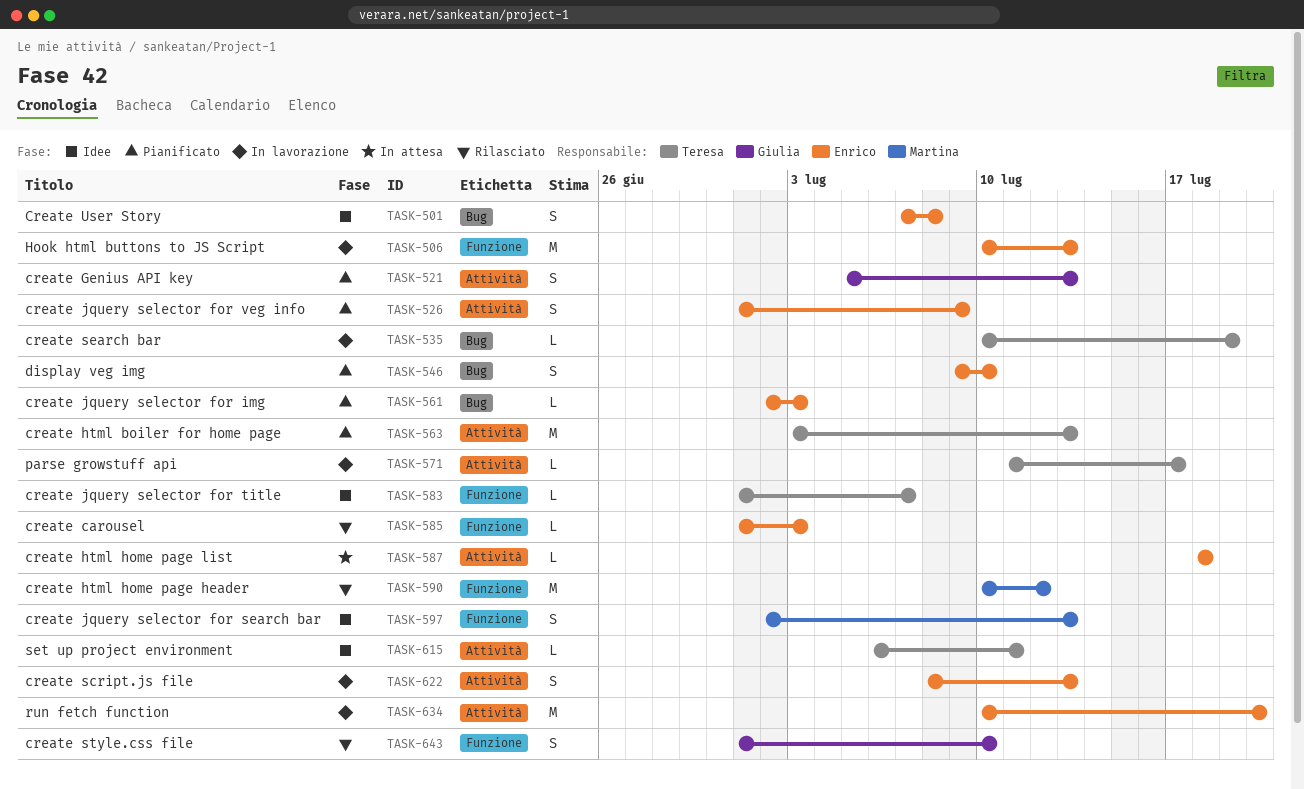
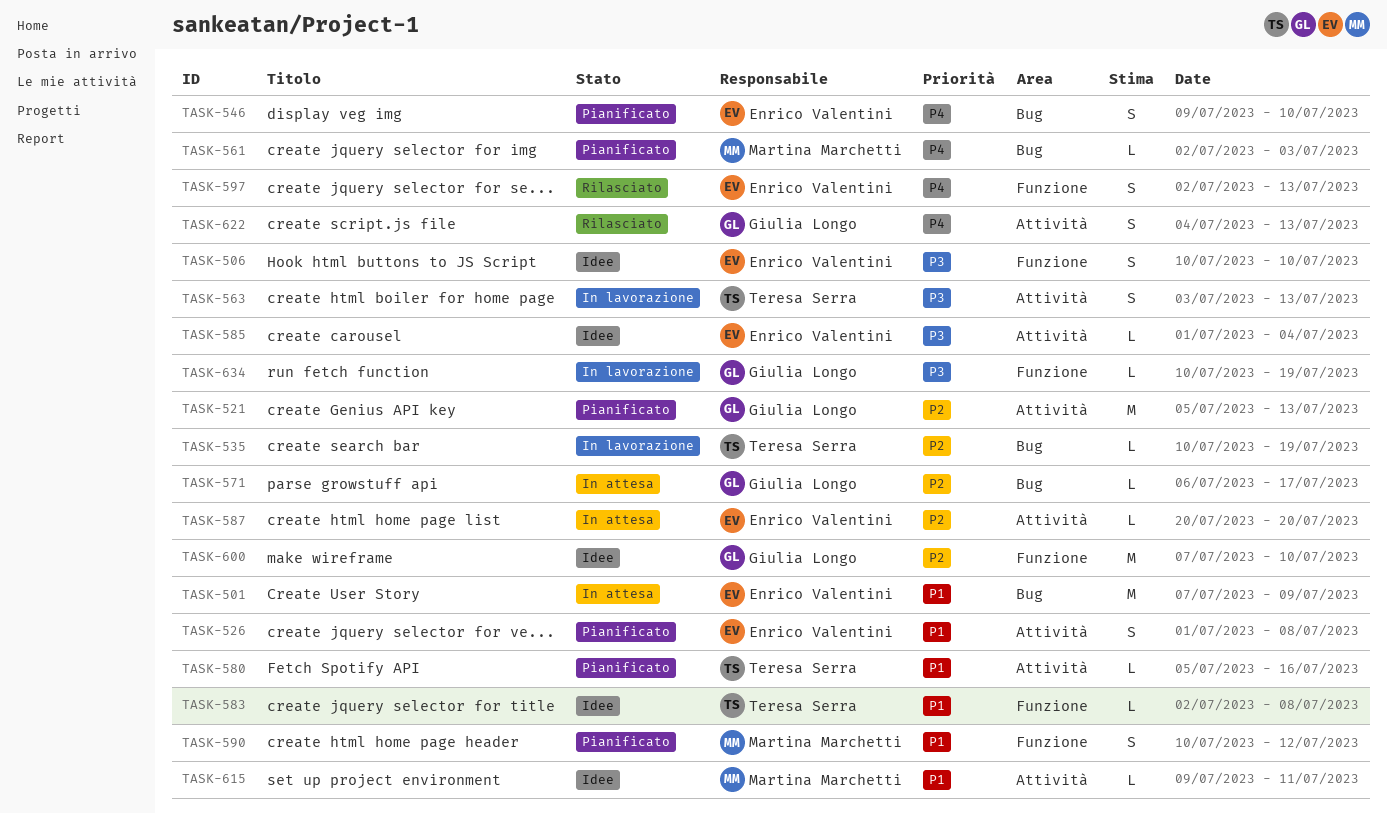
TASK-501, status: Idee -> In attesa
TASK-501, estimate: S -> M
TASK-501, due: Jul 8 -> Jul 9
TASK-506, status: In lavorazione -> Idee
TASK-506, estimate: M -> S
TASK-506, due: Jul 13 -> Jul 10
TASK-521, estimate: S -> M
TASK-526, due: Jul 9 -> Jul 8
TASK-561, owner: Enrico Valentini -> Martina Marchetti
TASK-563, status: Pianificato -> In lavorazione
TASK-563, estimate: M -> S
TASK-571, status: In lavorazione -> In attesa
TASK-571, owner: Teresa Serra -> Giulia Longo
TASK-571, label: Attività -> Bug
TASK-571, start: Jul 11 -> Jul 6
TASK-580: none -> present
TASK-583, start: Jul 1 -> Jul 2
TASK-583, due: Jul 7 -> Jul 8
TASK-585, status: Rilasciato -> Idee
TASK-585, label: Funzione -> Attività
TASK-585, due: Jul 3 -> Jul 4
TASK-587, start: Jul 18 -> Jul 20
TASK-587, due: Jul 18 -> Jul 20
TASK-590, status: Rilasciato -> Pianificato
TASK-590, estimate: M -> S
TASK-597, status: Idee -> Rilasciato
TASK-597, owner: Martina Marchetti -> Enrico Valentini
TASK-600: none -> present
TASK-615, owner: Teresa Serra -> Martina Marchetti
TASK-615, start: Jul 6 -> Jul 9
TASK-622, status: In lavorazione -> Rilasciato
TASK-622, owner: Enrico Valentini -> Giulia Longo
TASK-622, start: Jul 8 -> Jul 4
TASK-634, owner: Enrico Valentini -> Giulia Longo
TASK-634, label: Attività -> Funzione
TASK-634, estimate: M -> L
TASK-634, due: Jul 20 -> Jul 19
TASK-643: present -> none

